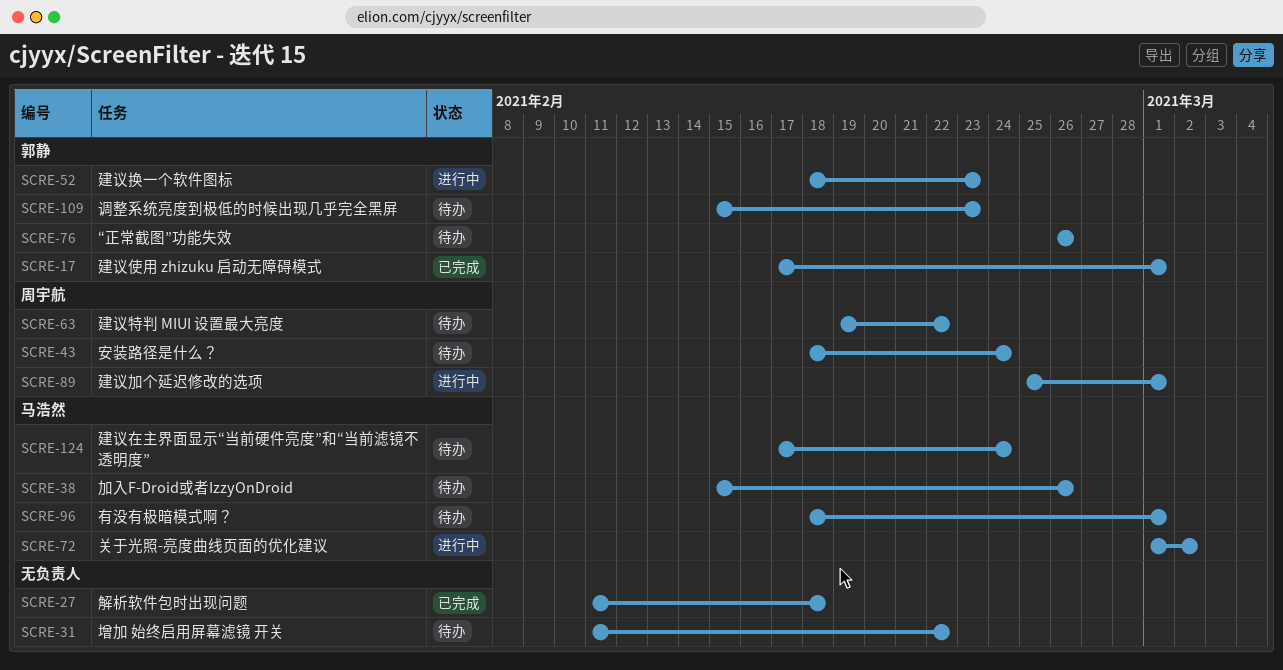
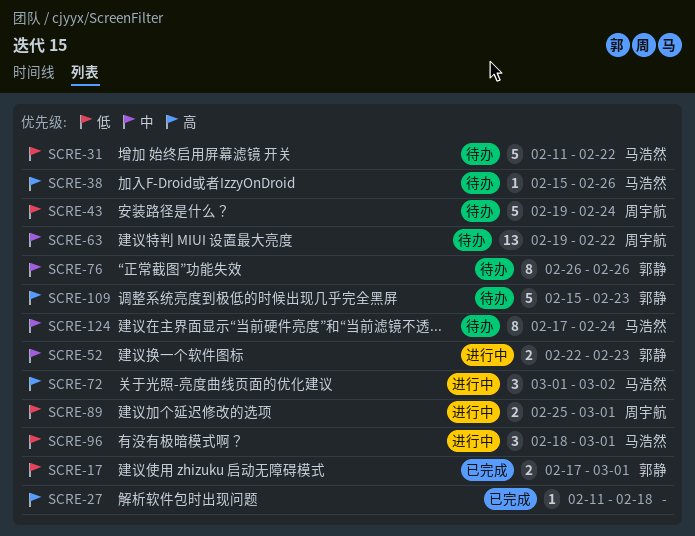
SCRE-31, owner: none -> 马浩然
SCRE-43, start: Feb 18 -> Feb 19
SCRE-52, start: Feb 18 -> Feb 22
SCRE-96, status: 待办 -> 进行中

